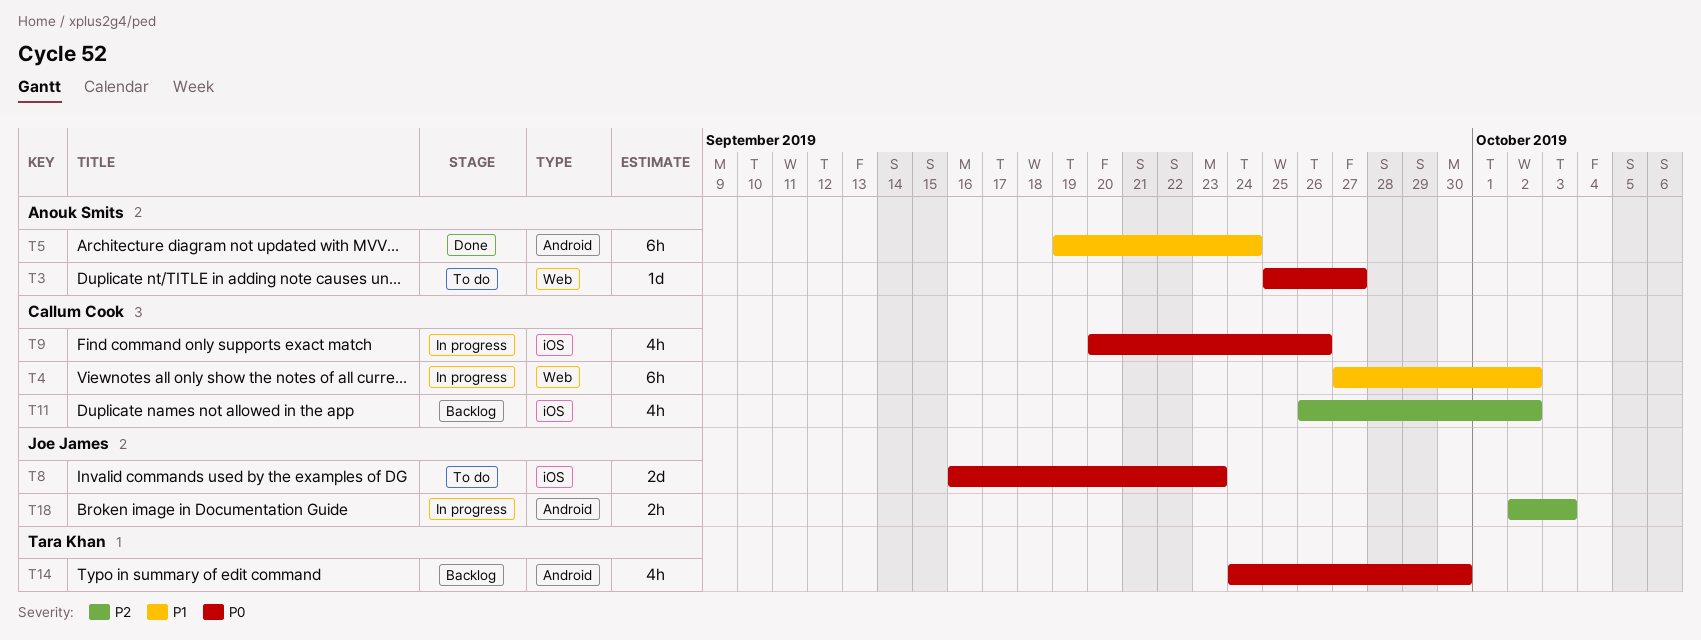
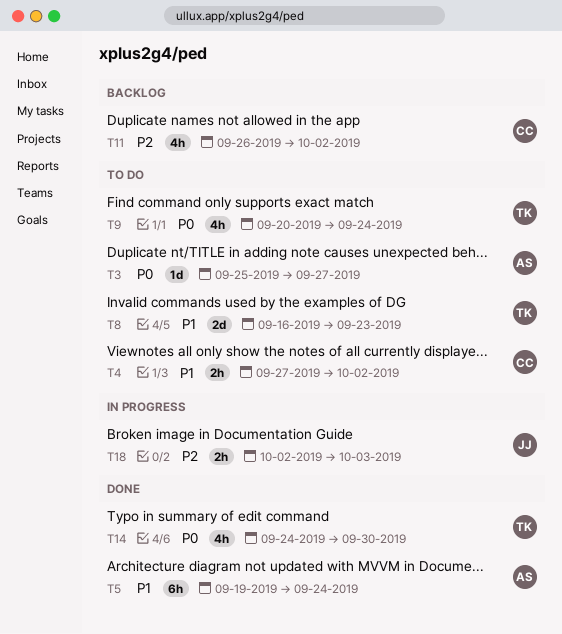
T4, status: In progress -> To do
T4, estimate: 6h -> 2h
T8, owner: Joe James -> Tara Khan
T8, priority: P0 -> P1
T9, status: In progress -> To do
T9, owner: Callum Cook -> Tara Khan
T9, due: Sep 26 -> Sep 24
T14, status: Backlog -> Done

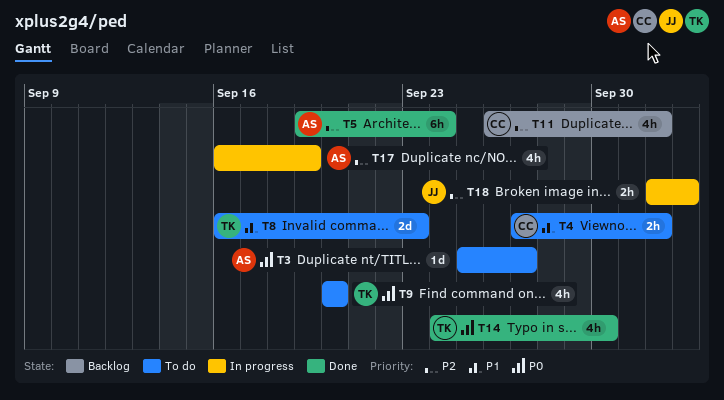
T5, priority: P1 -> P2
T9, due: Sep 24 -> Sep 20
T17: none -> present

